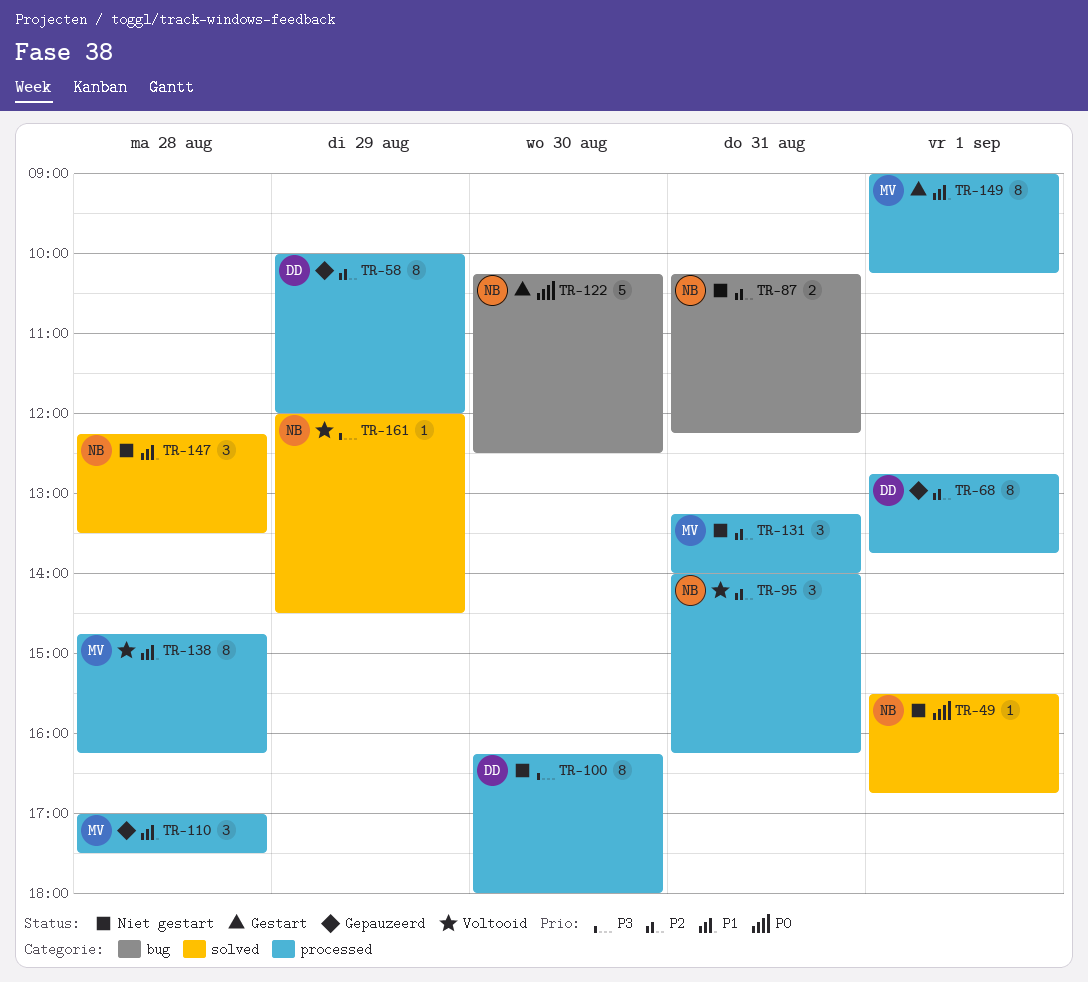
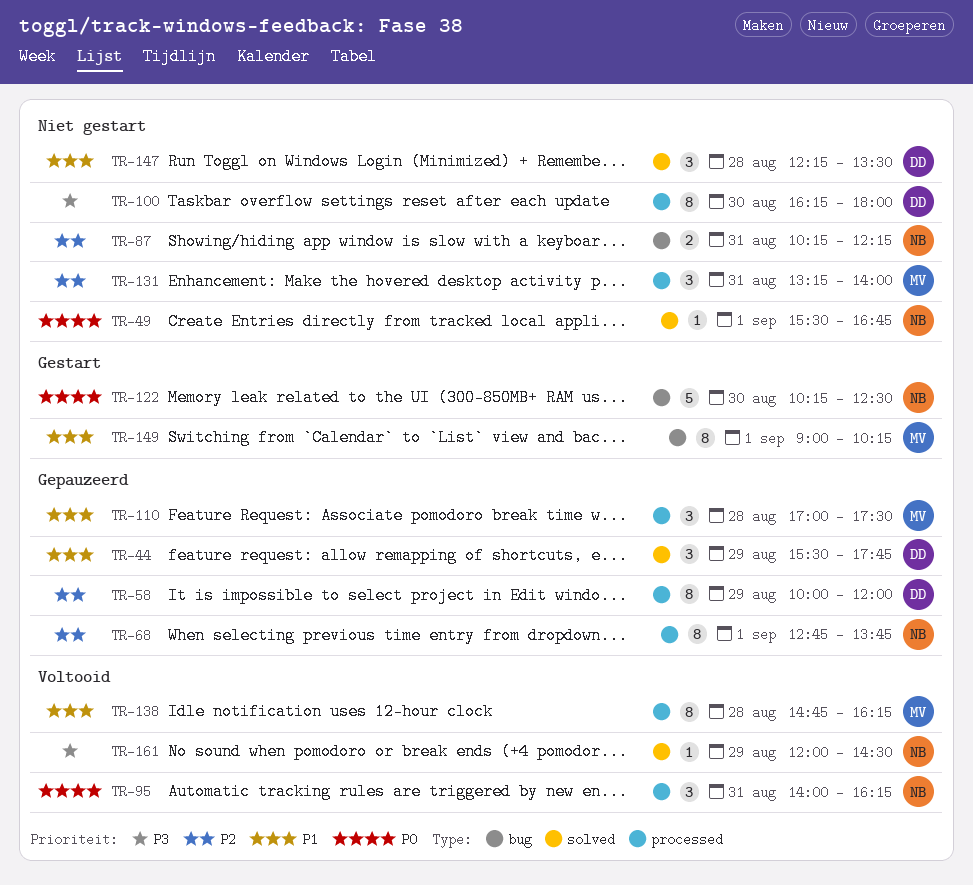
TR-44: none -> present
TR-68, owner: DD -> NB
TR-95, priority: P2 -> P0
TR-147, owner: NB -> DD
TR-149, label: processed -> bug

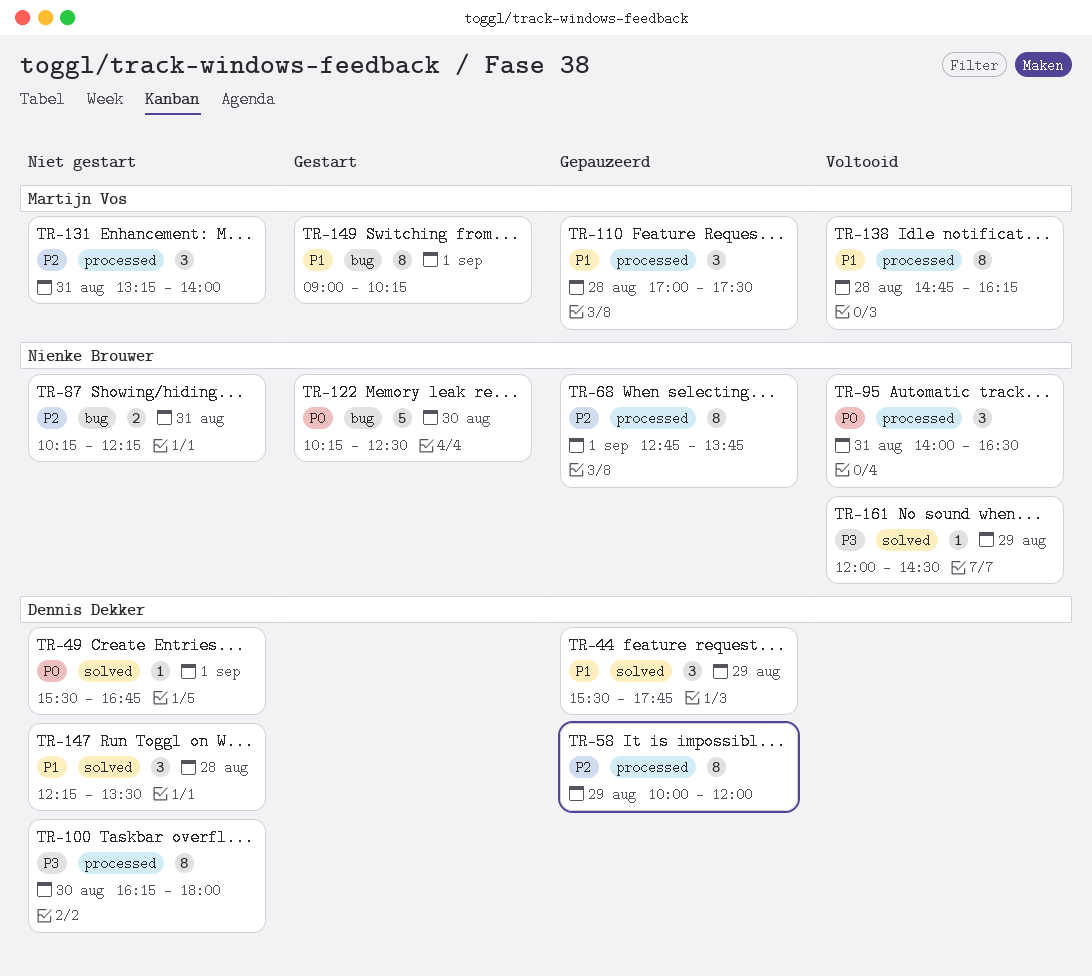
TR-49, owner: Nienke Brouwer -> Dennis Dekker
TR-95, ends: 16:15 -> 16:30

